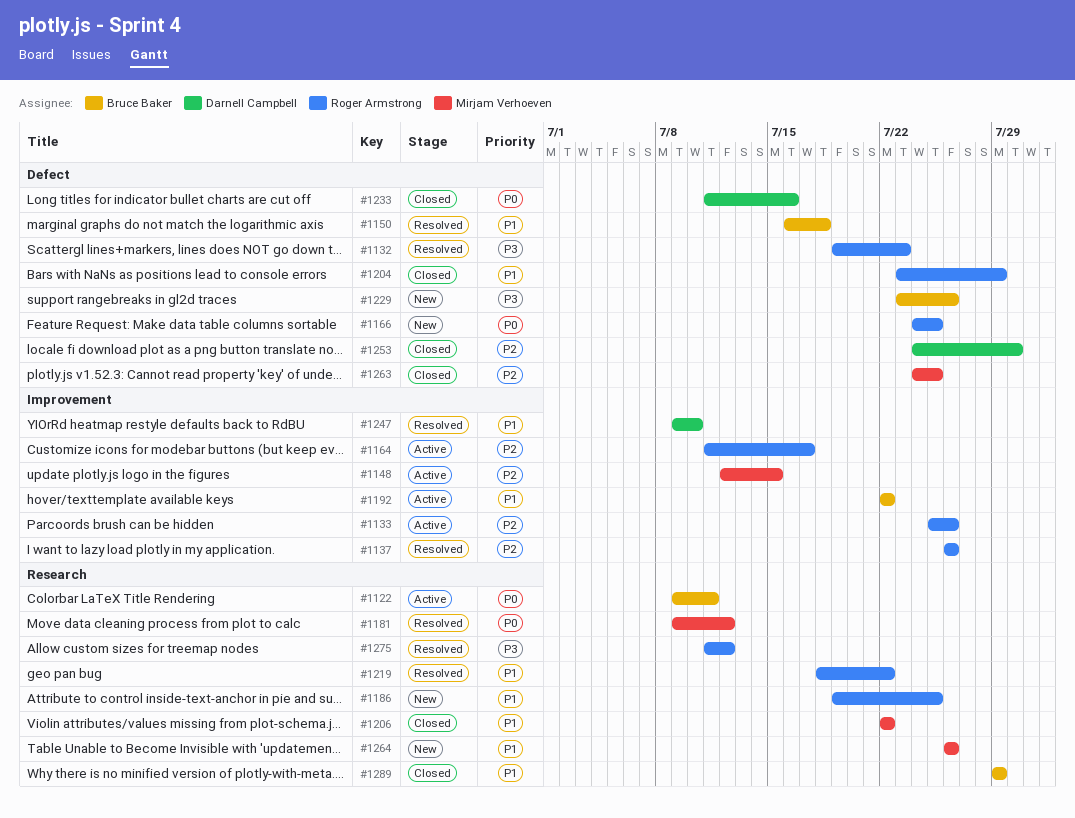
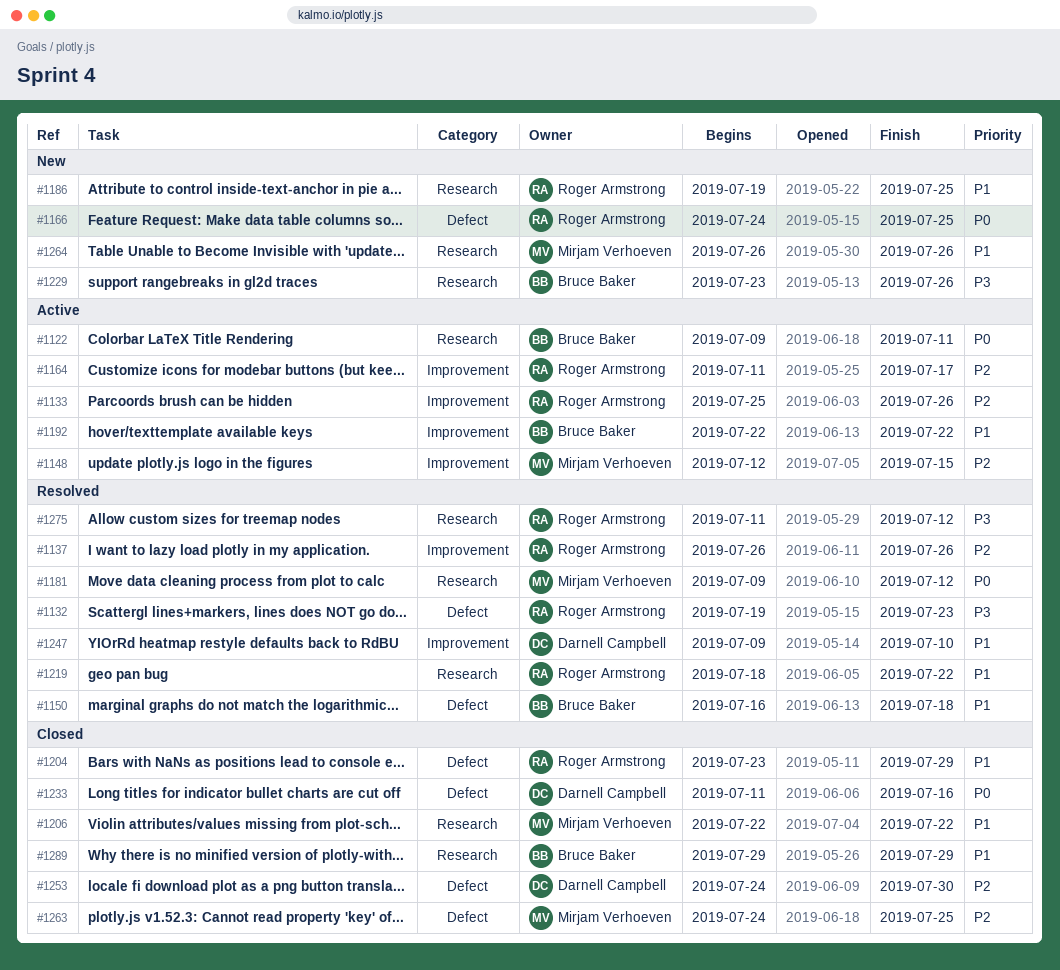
#1229, label: Defect -> Research

